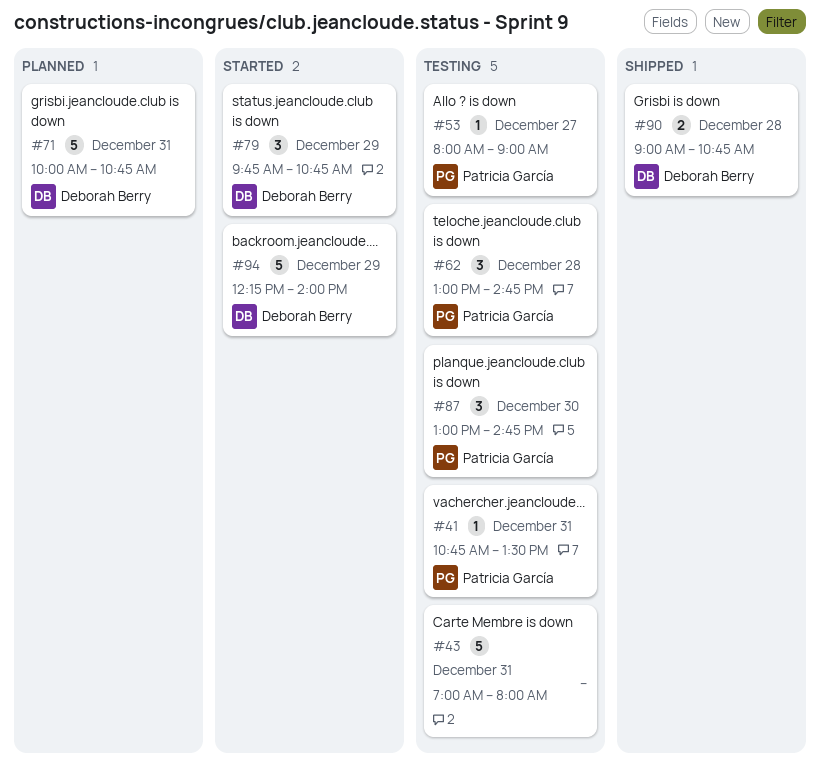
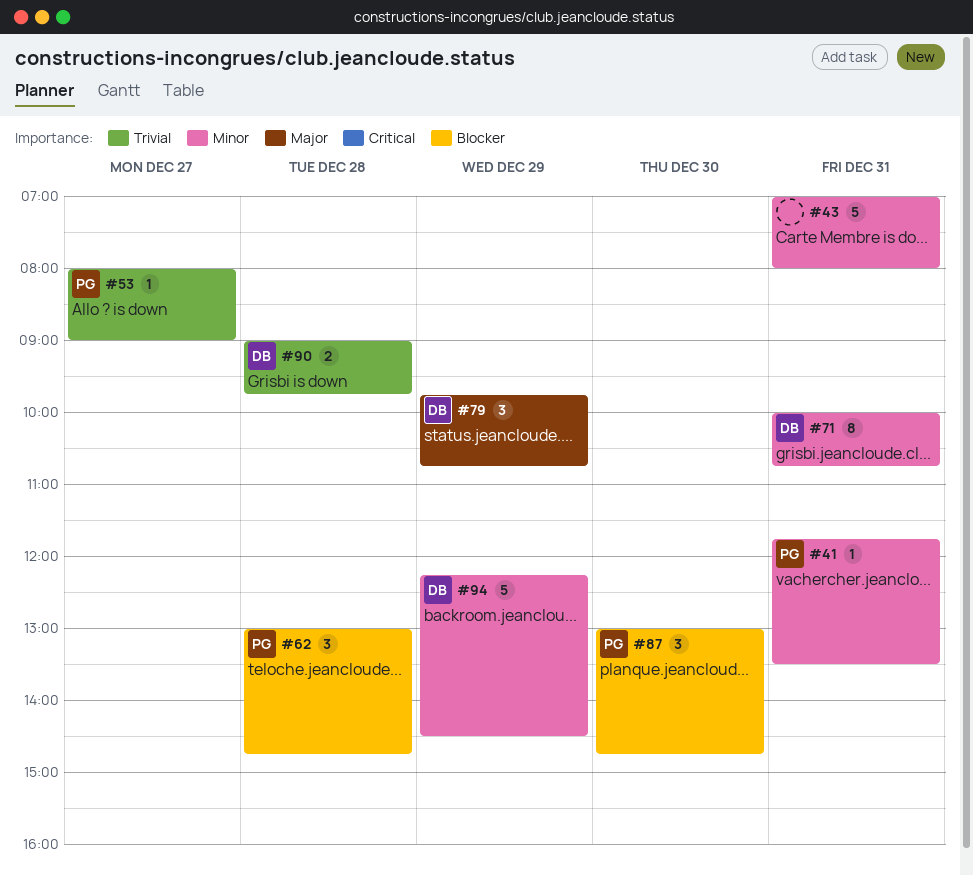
#41, begins: 10:45 -> 11:45
#71, estimate: 5 -> 8
#90, ends: 10:45 -> 09:45
#94, ends: 14:00 -> 14:30

